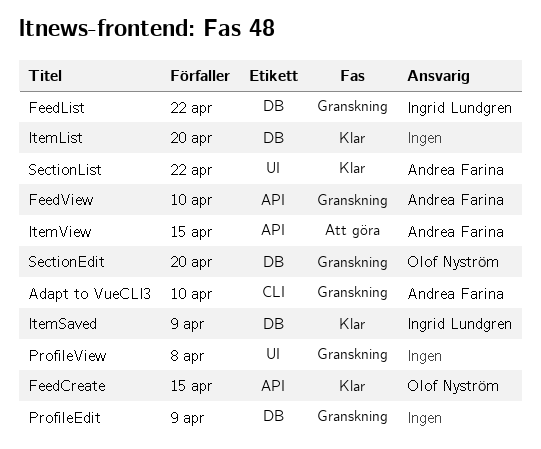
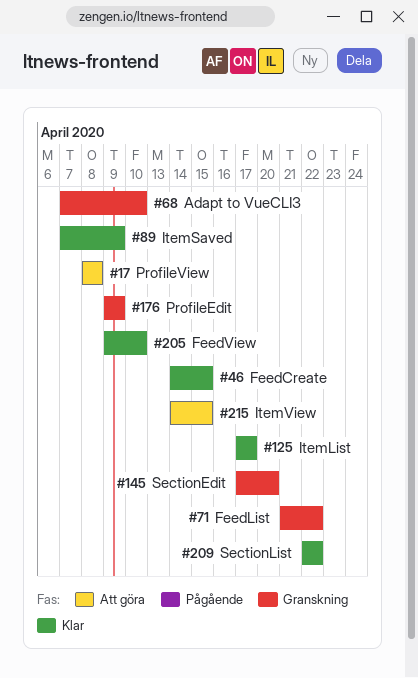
FeedView, status: Granskning -> Klar
ItemList, due: Apr 20 -> Apr 17
ProfileView, status: Granskning -> Att göra

